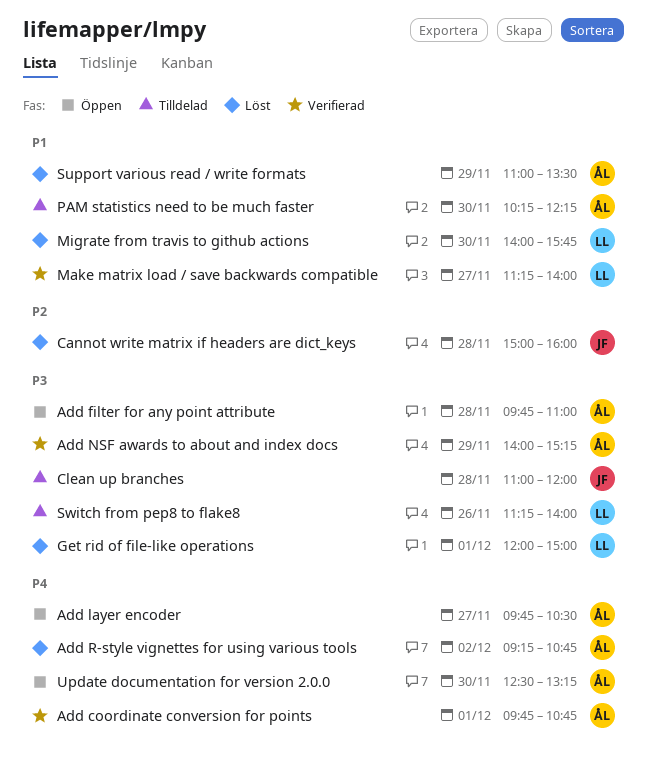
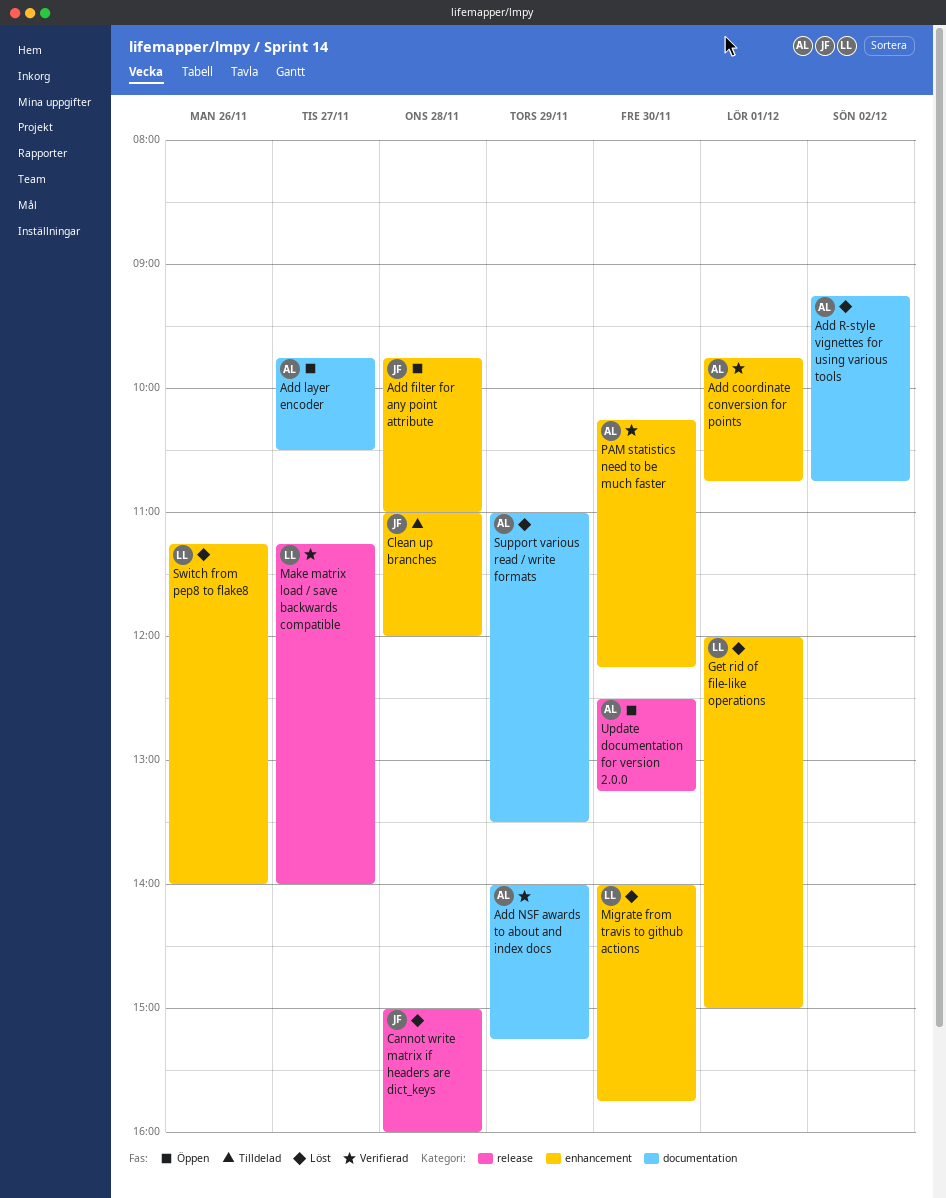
Add filter for any point attribute, owner: ÅL -> JF
PAM statistics need to be much faster, status: Tilldelad -> Verifierad
Switch from pep8 to flake8, status: Tilldelad -> Löst

